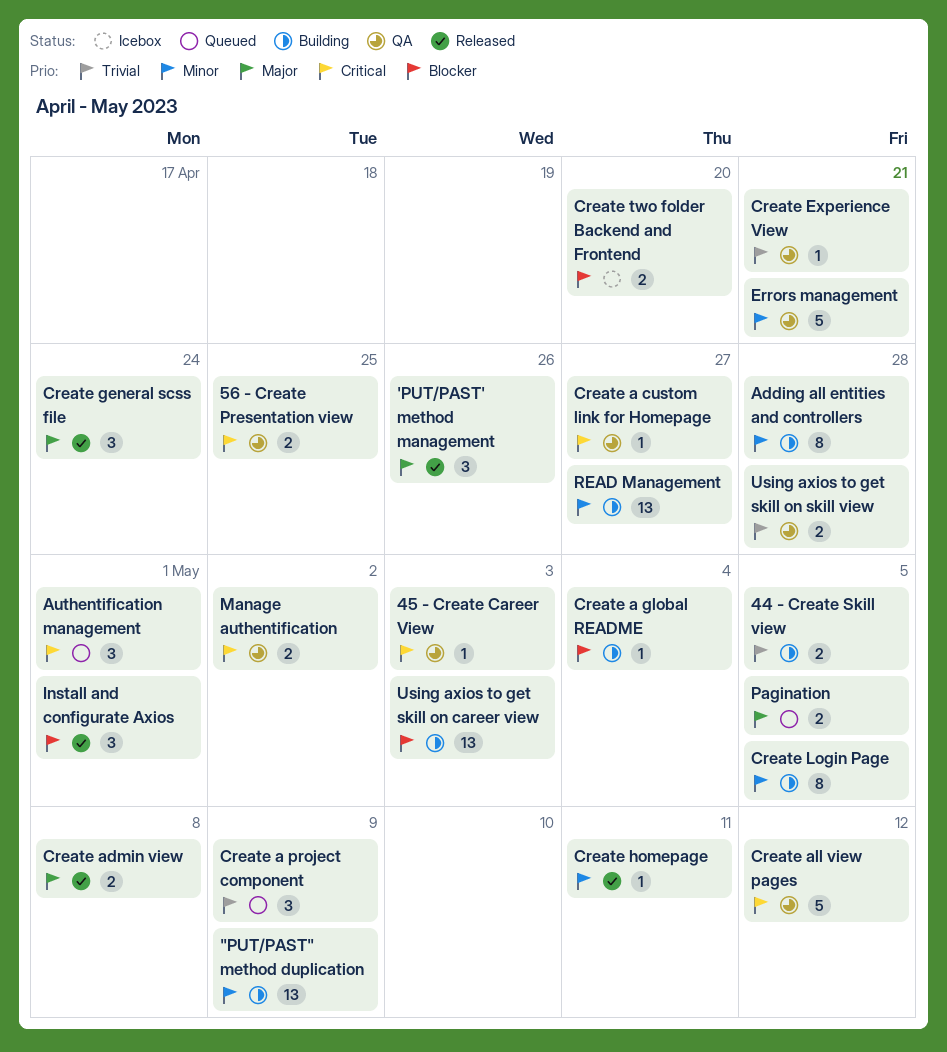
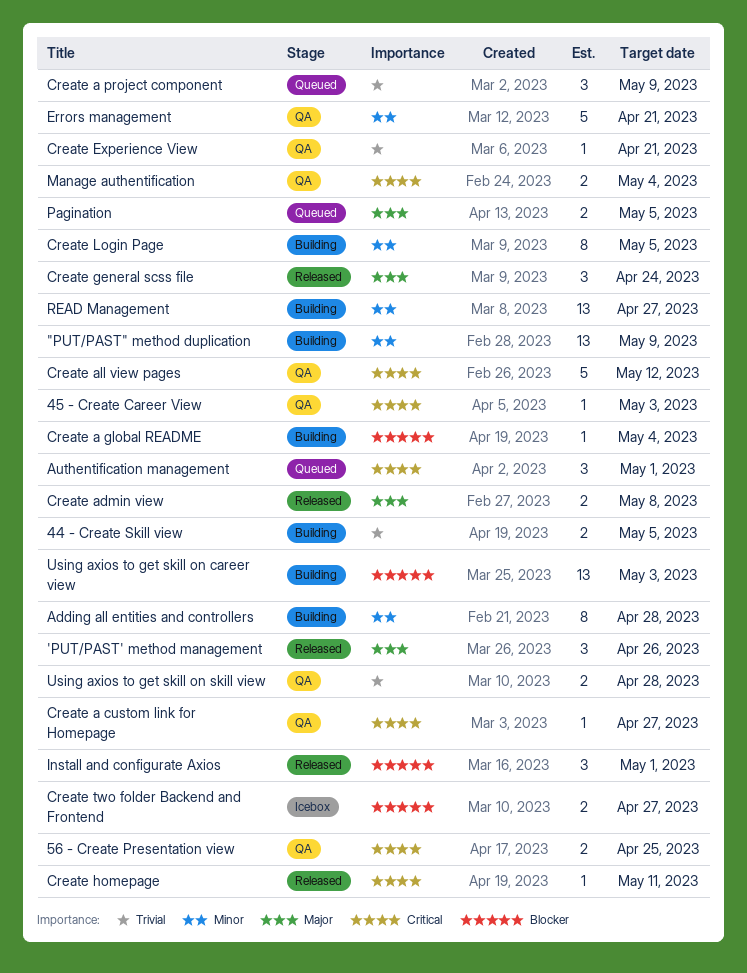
Create homepage, priority: Minor -> Critical
Create two folder Backend and Frontend, due: Apr 20 -> Apr 27
Manage authentification, due: May 2 -> May 4

